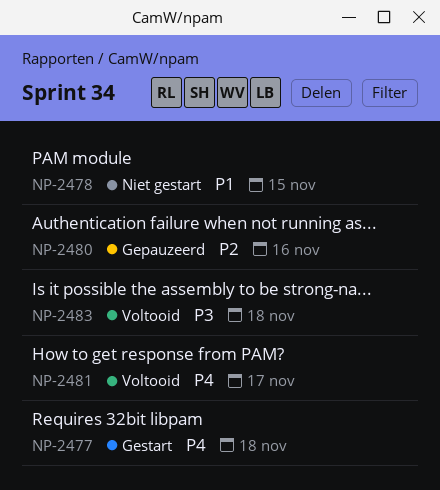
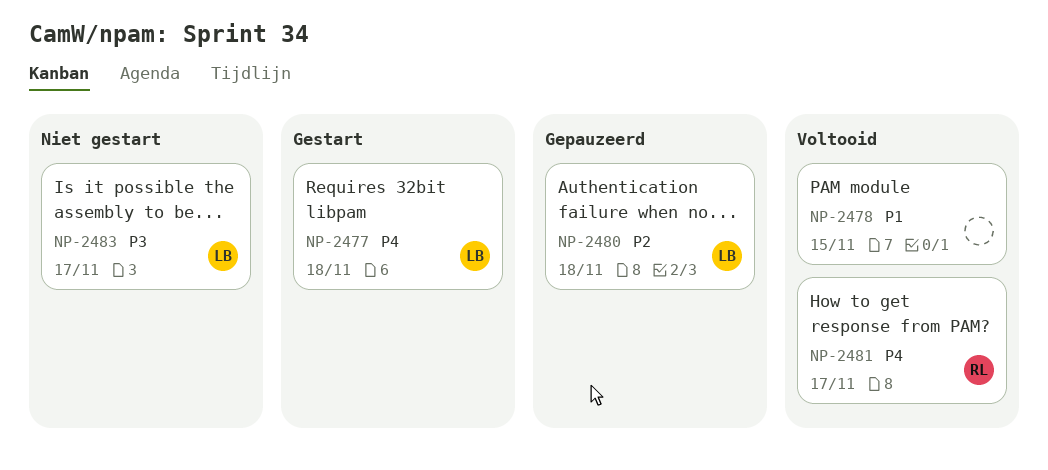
NP-2478, status: Niet gestart -> Voltooid
NP-2480, due: Nov 16 -> Nov 18
NP-2483, status: Voltooid -> Niet gestart
NP-2483, due: Nov 18 -> Nov 17

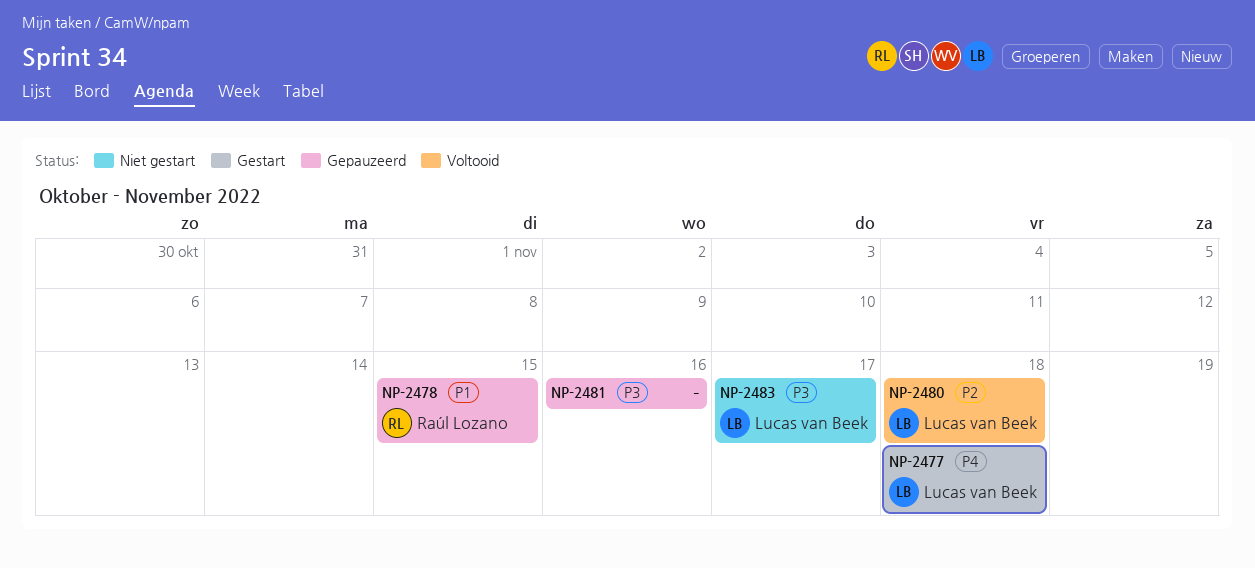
NP-2478, status: Voltooid -> Gepauzeerd
NP-2478, owner: none -> Raúl Lozano
NP-2480, status: Gepauzeerd -> Voltooid
NP-2481, status: Voltooid -> Gepauzeerd
NP-2481, owner: Raúl Lozano -> none
NP-2481, priority: P4 -> P3
NP-2481, due: Nov 17 -> Nov 16

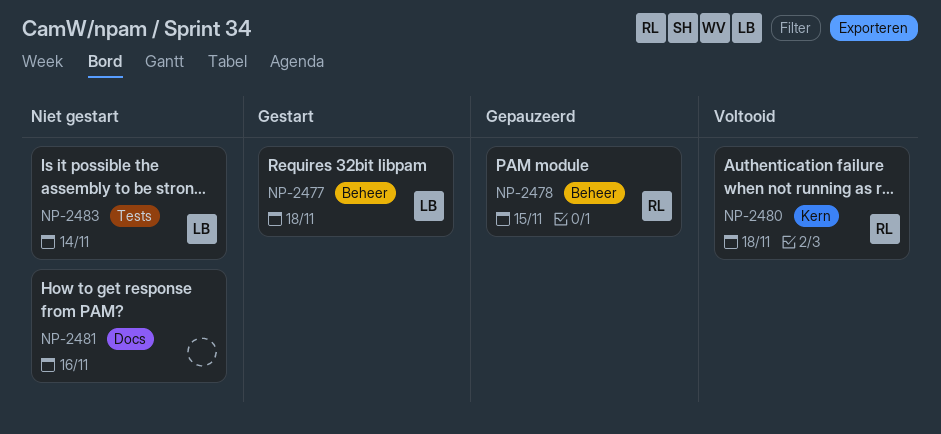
NP-2480, owner: Lucas van Beek -> Raúl Lozano
NP-2481, status: Gepauzeerd -> Niet gestart
NP-2483, due: Nov 17 -> Nov 14

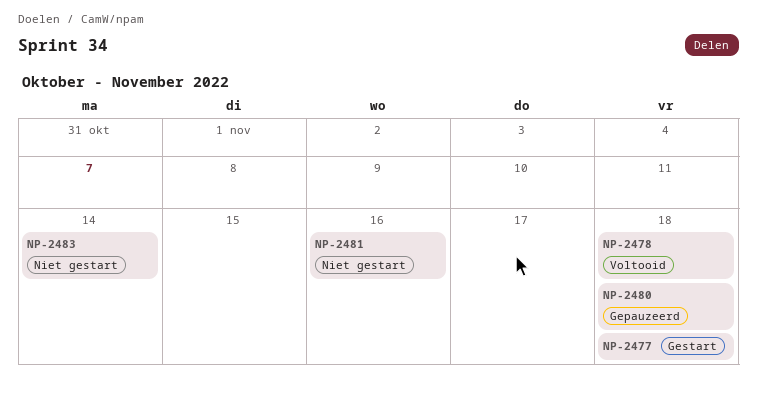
NP-2478, status: Gepauzeerd -> Voltooid
NP-2478, due: Nov 15 -> Nov 18
NP-2480, status: Voltooid -> Gepauzeerd

